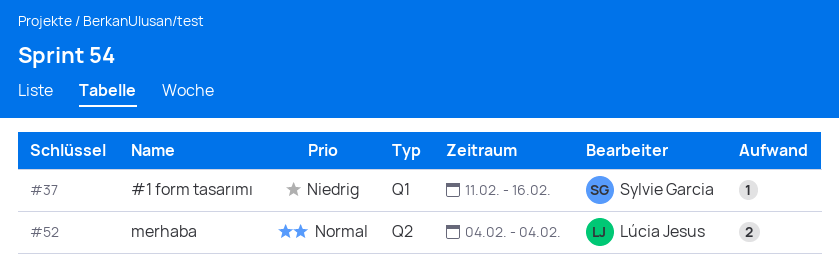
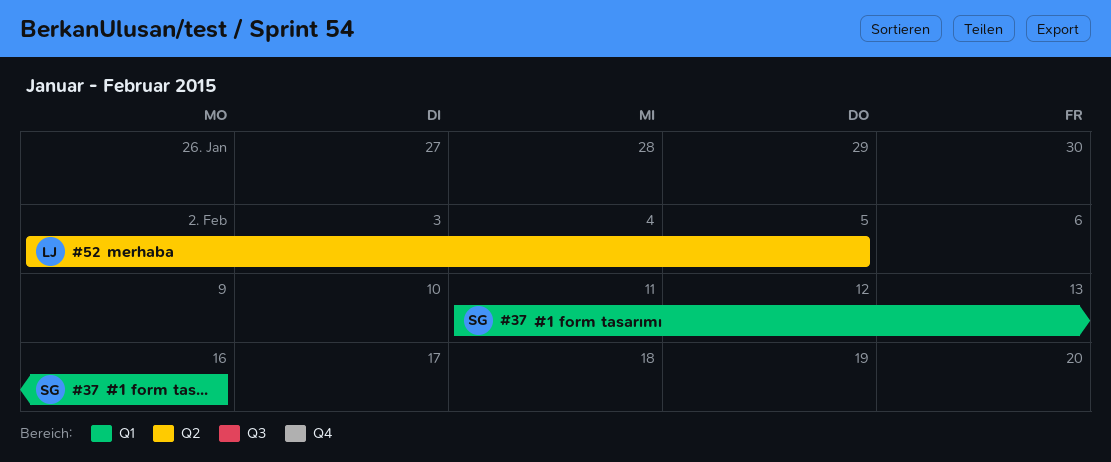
#52, start: Feb 4 -> Feb 2
#52, due: Feb 4 -> Feb 5

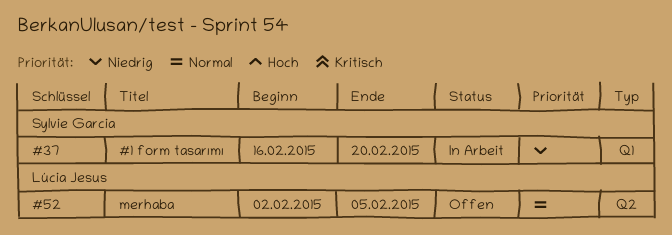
#37, start: Feb 11 -> Feb 16
#37, due: Feb 16 -> Feb 20

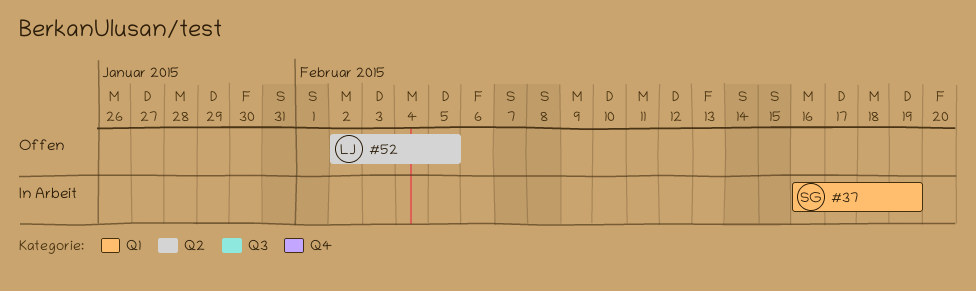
#37, due: Feb 20 -> Feb 19

